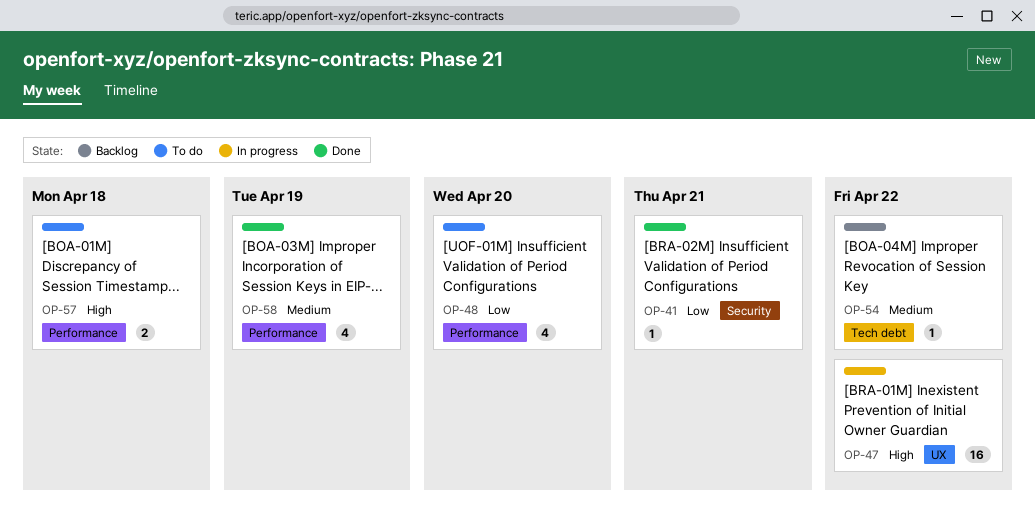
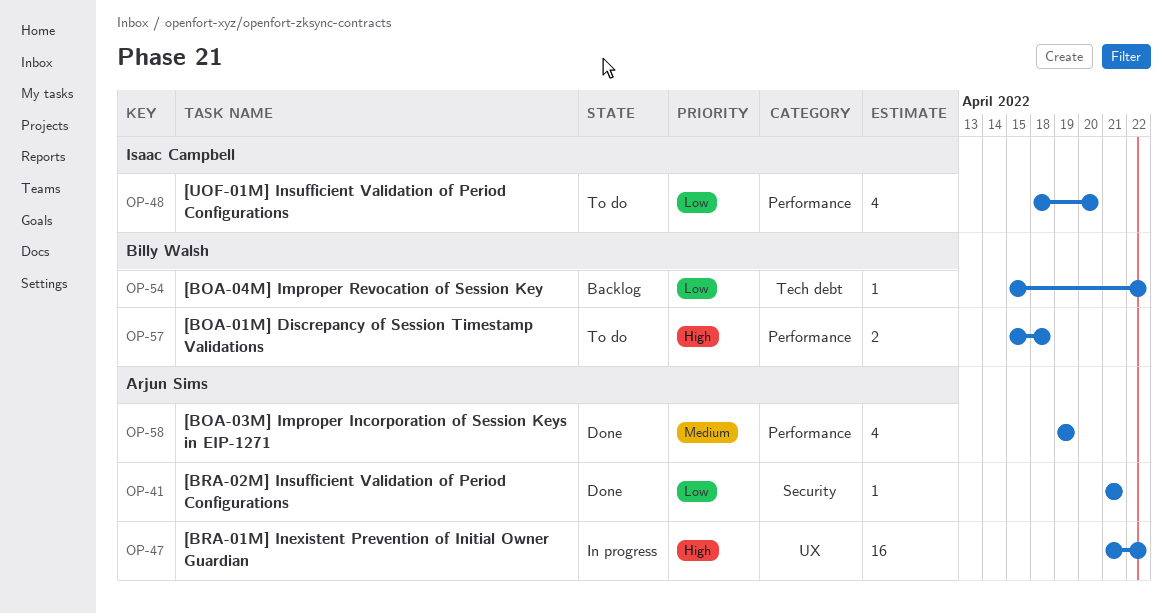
OP-54, priority: Medium -> Low

